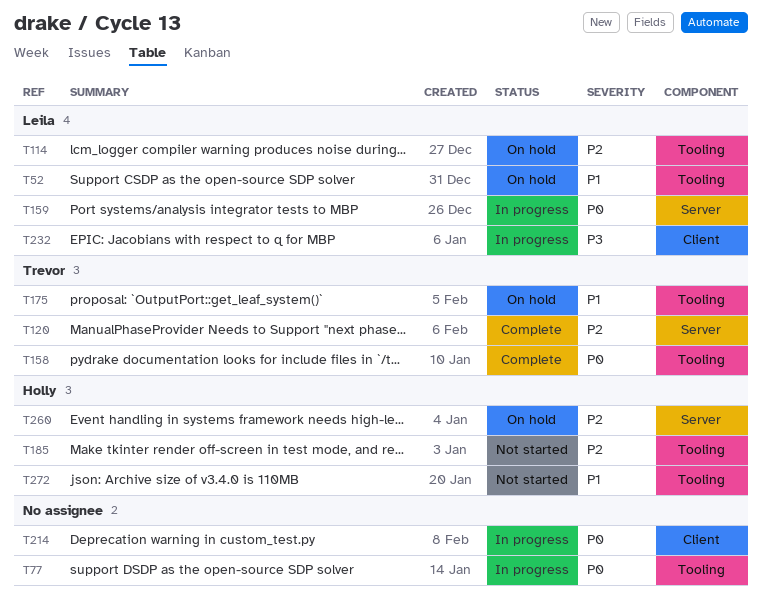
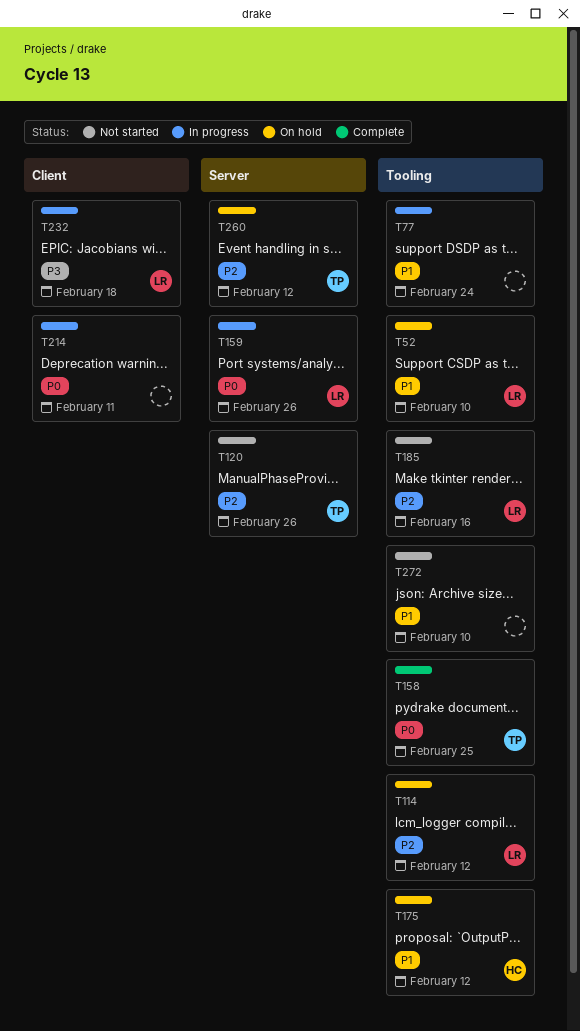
T77, priority: P0 -> P1
T120, status: Complete -> Not started
T175, owner: Trevor -> Holly
T185, owner: Holly -> Leila
T260, owner: Holly -> Trevor
T272, owner: Holly -> none

